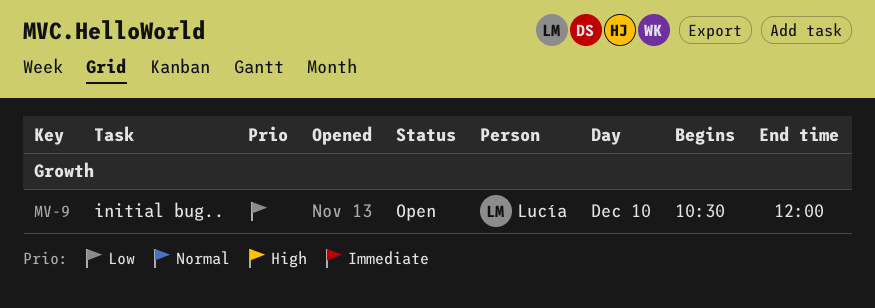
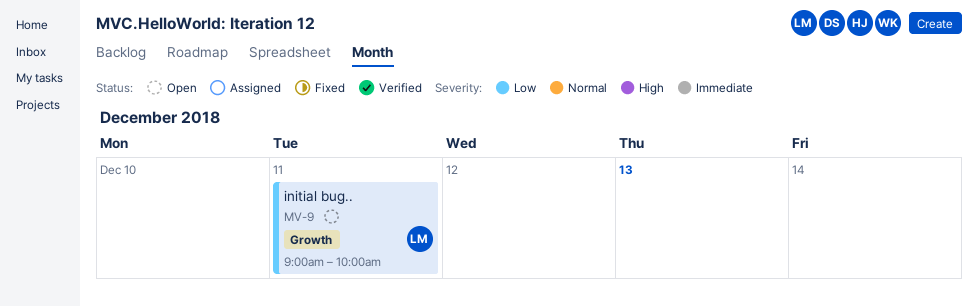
MV-9, day: Dec 10 -> Dec 11
MV-9, begins: 10:30 -> 09:00
MV-9, ends: 12:00 -> 10:00

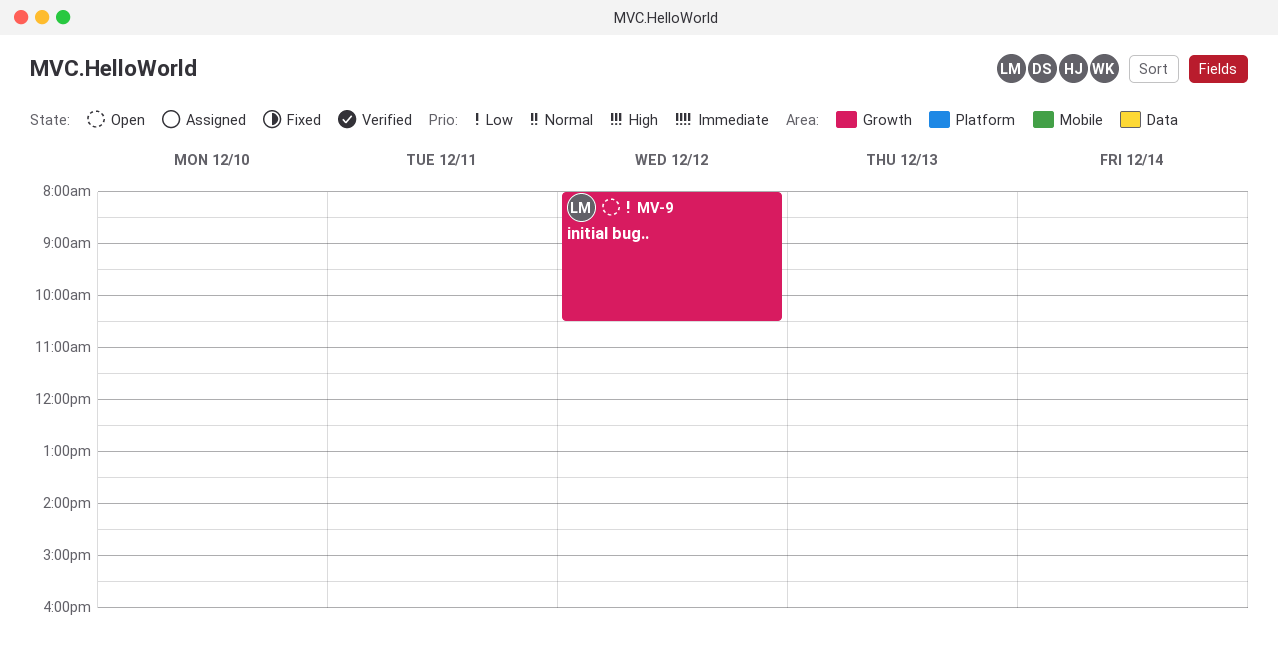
MV-9, day: Dec 11 -> Dec 12
MV-9, begins: 09:00 -> 08:00
MV-9, ends: 10:00 -> 10:30

